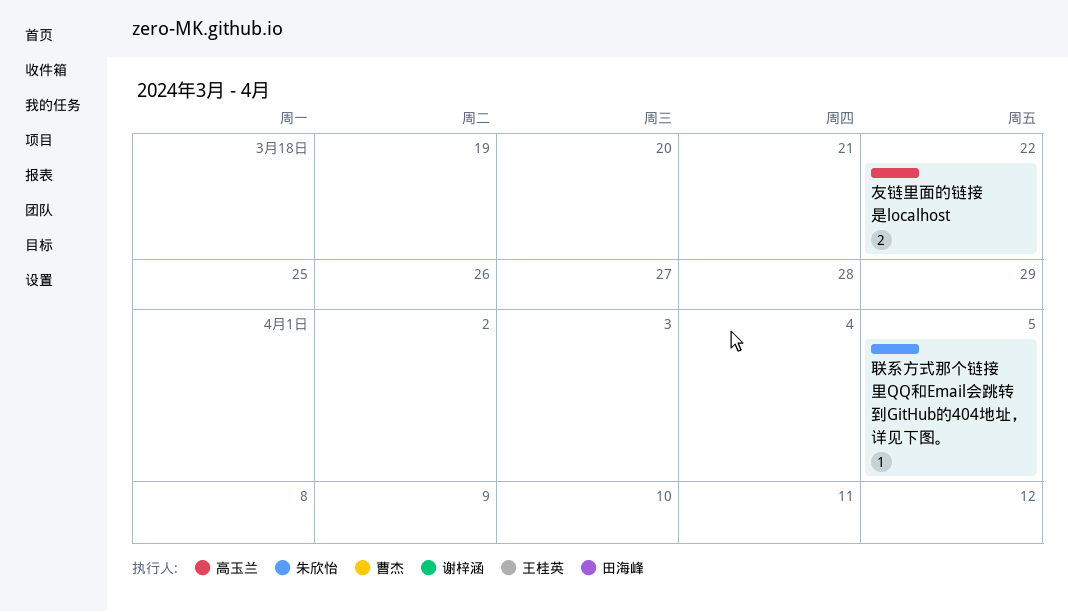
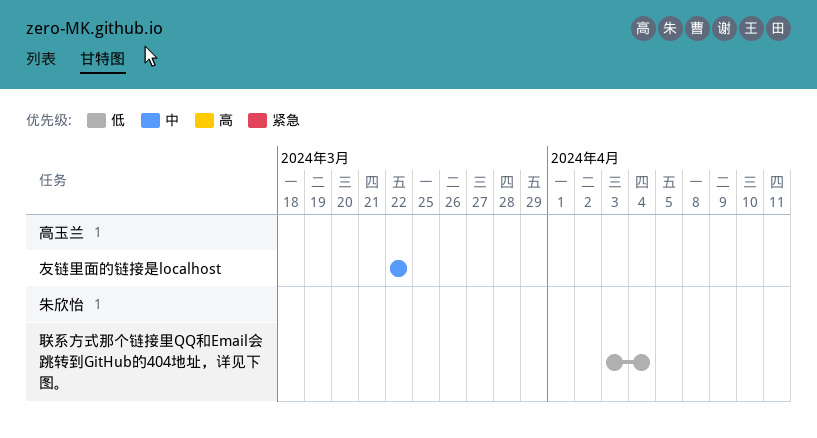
联系方式那个链接里QQ和Email会跳转到GitHub的404地址，详见下图。, due: Apr 5 -> Apr 4

